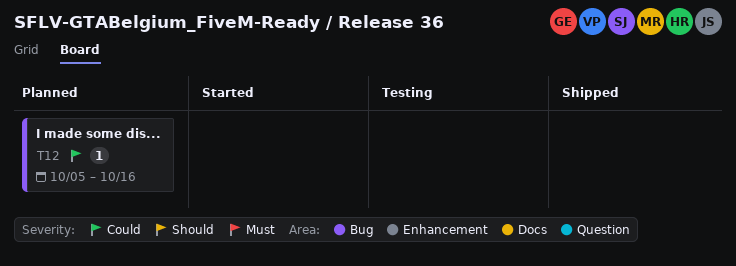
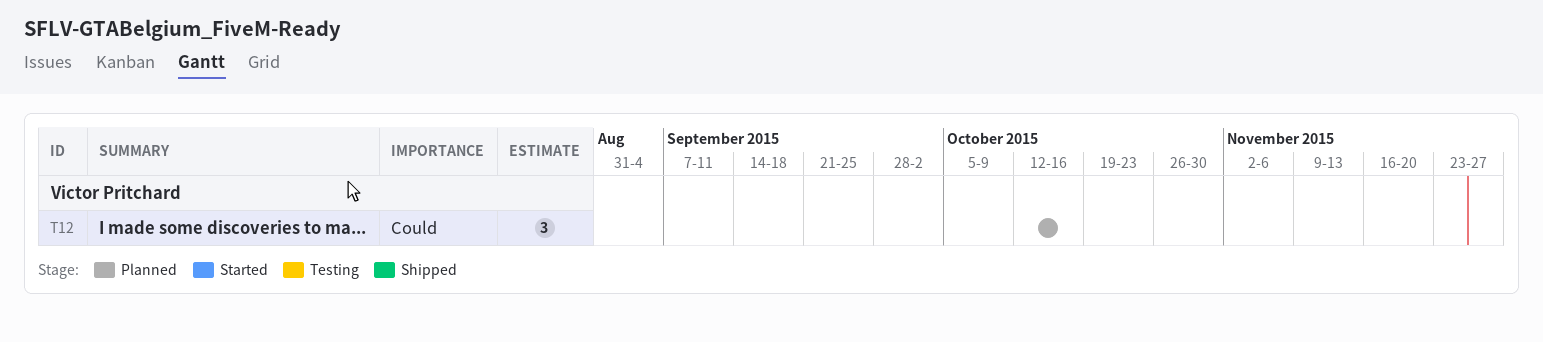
T12, estimate: 1 -> 3
T12, start: Oct 5 -> Oct 12

